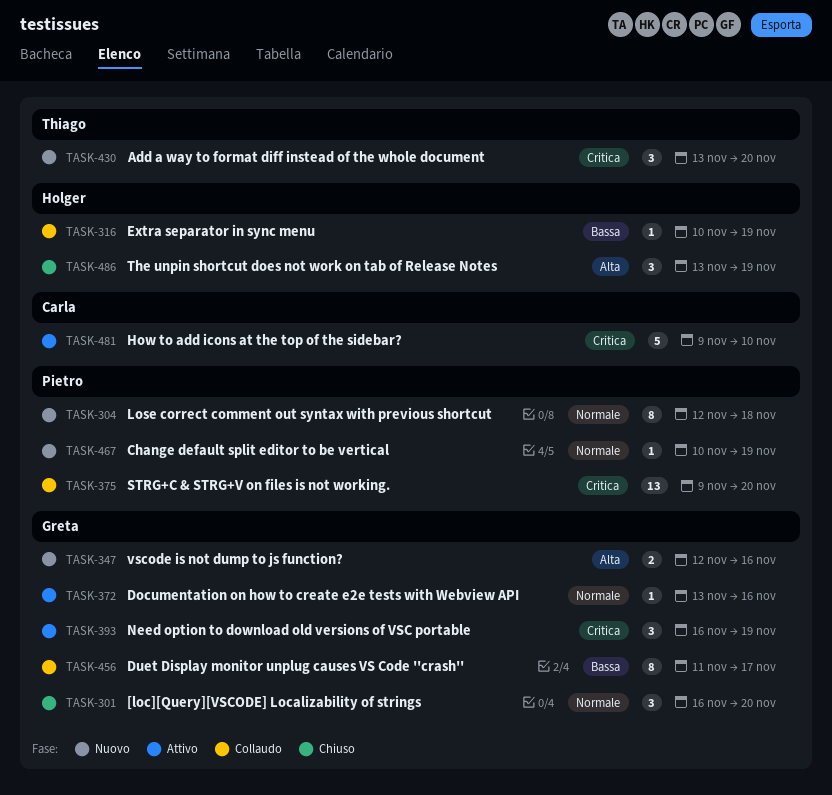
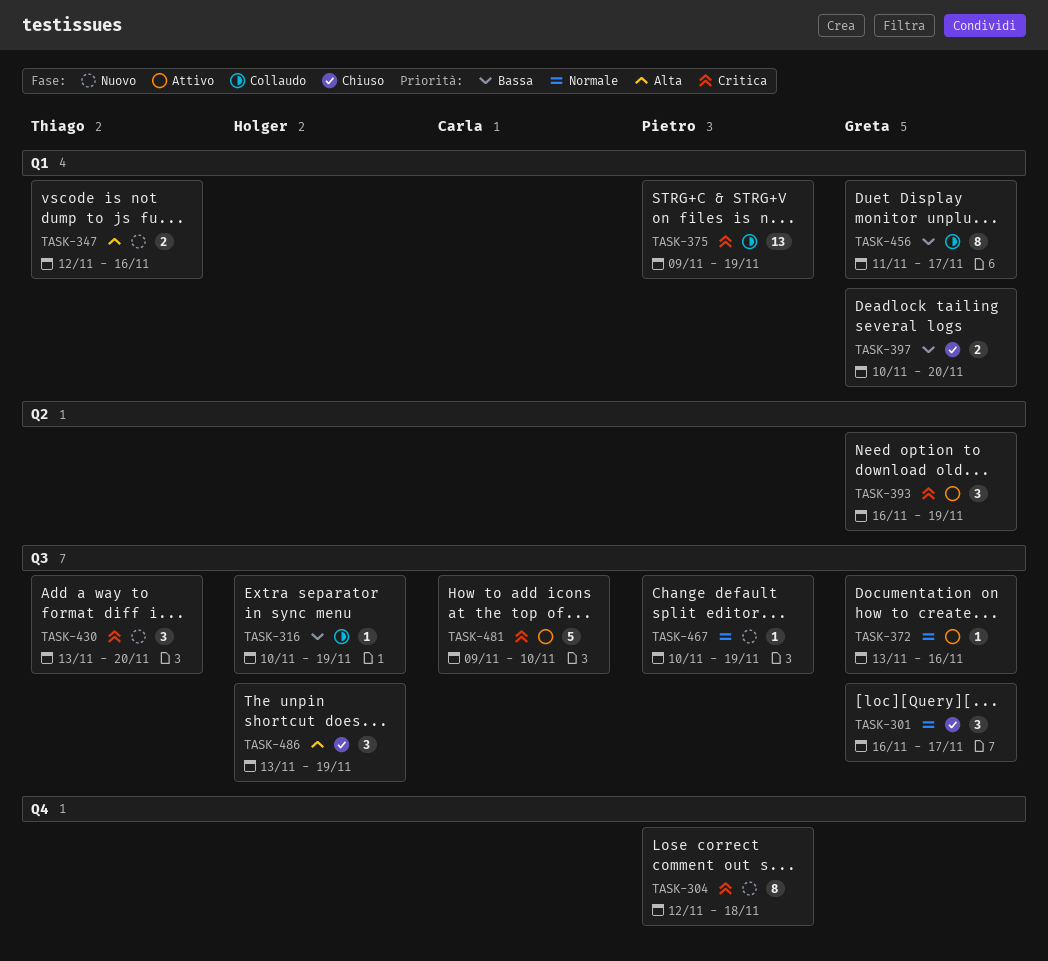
TASK-301, due: Nov 20 -> Nov 17
TASK-304, priority: Normale -> Critica
TASK-347, owner: Greta -> Thiago
TASK-375, due: Nov 20 -> Nov 19
TASK-397: none -> present

